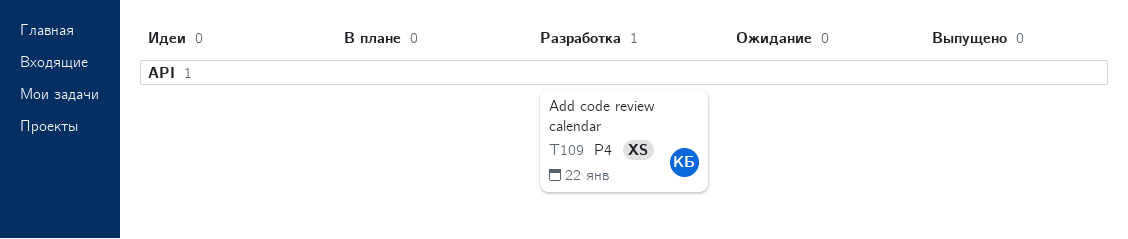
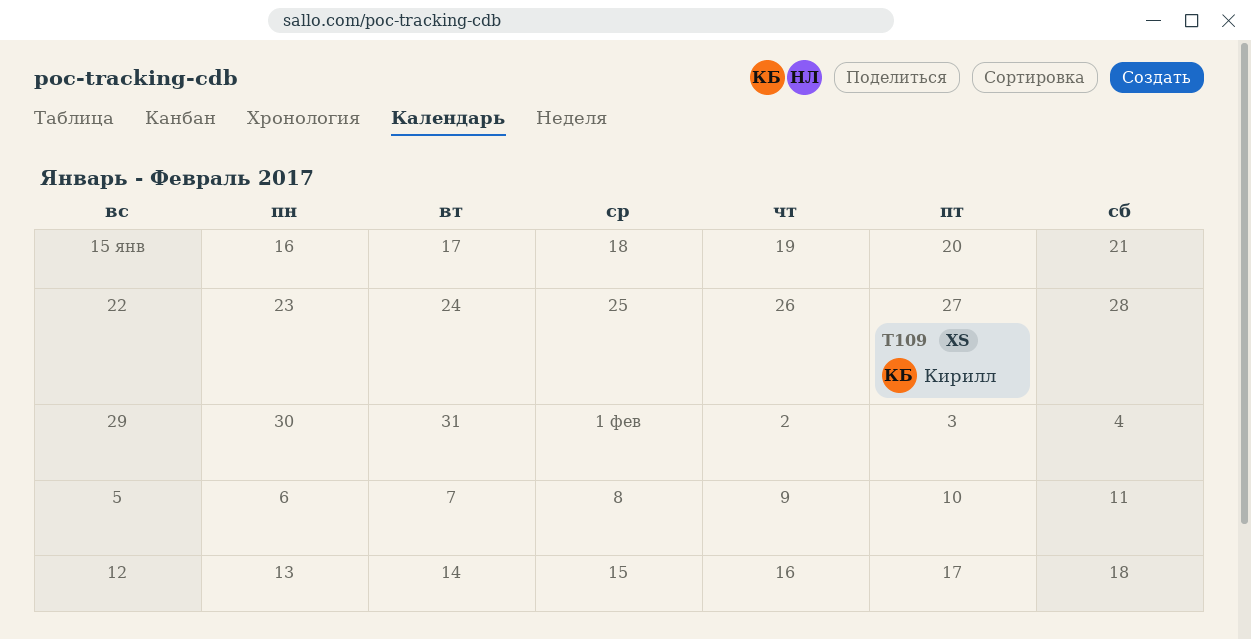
T109, due: Jan 22 -> Jan 27

